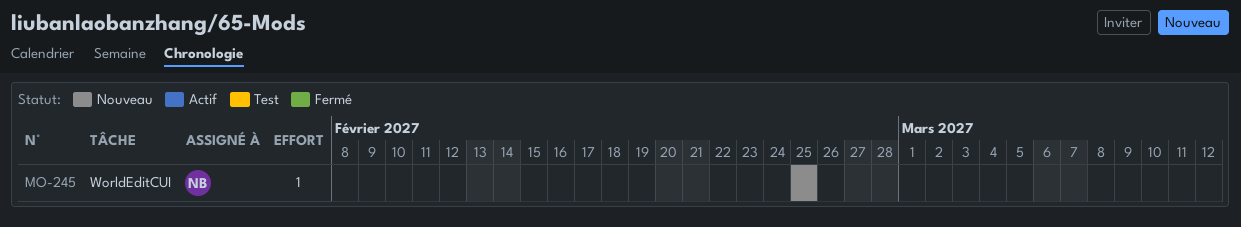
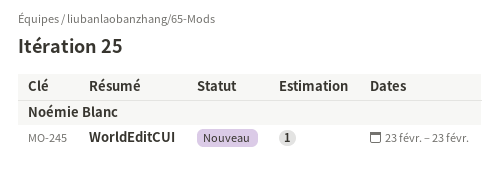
MO-245, start: Feb 25 -> Feb 23
MO-245, due: Feb 25 -> Feb 23

